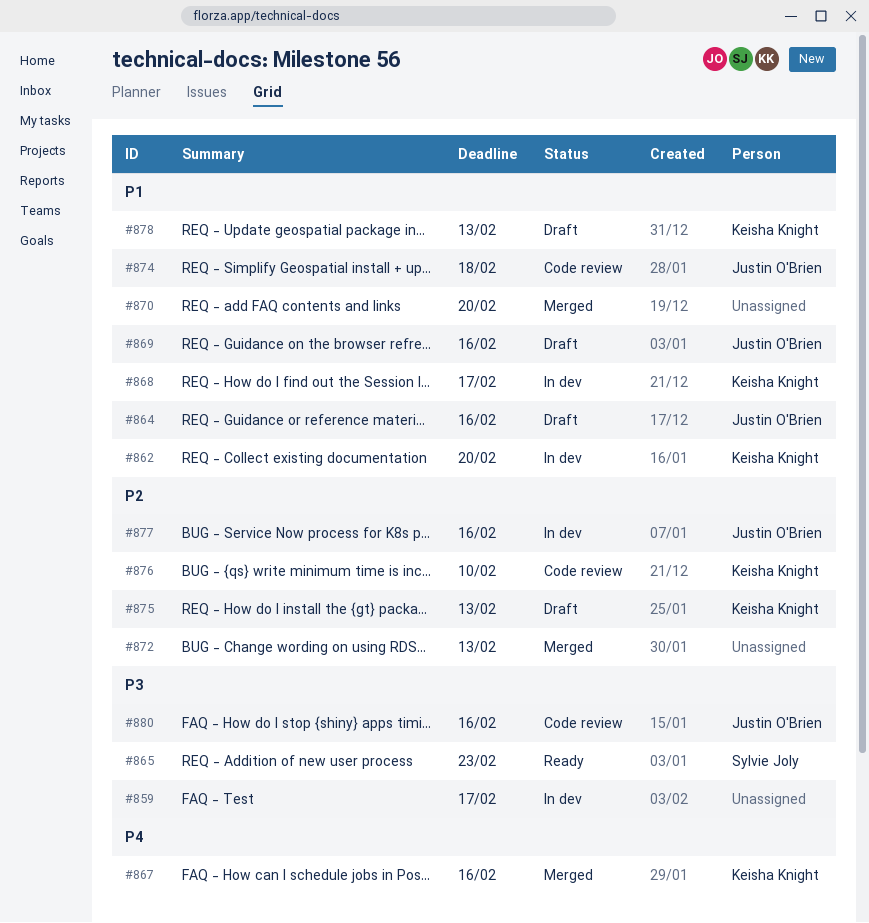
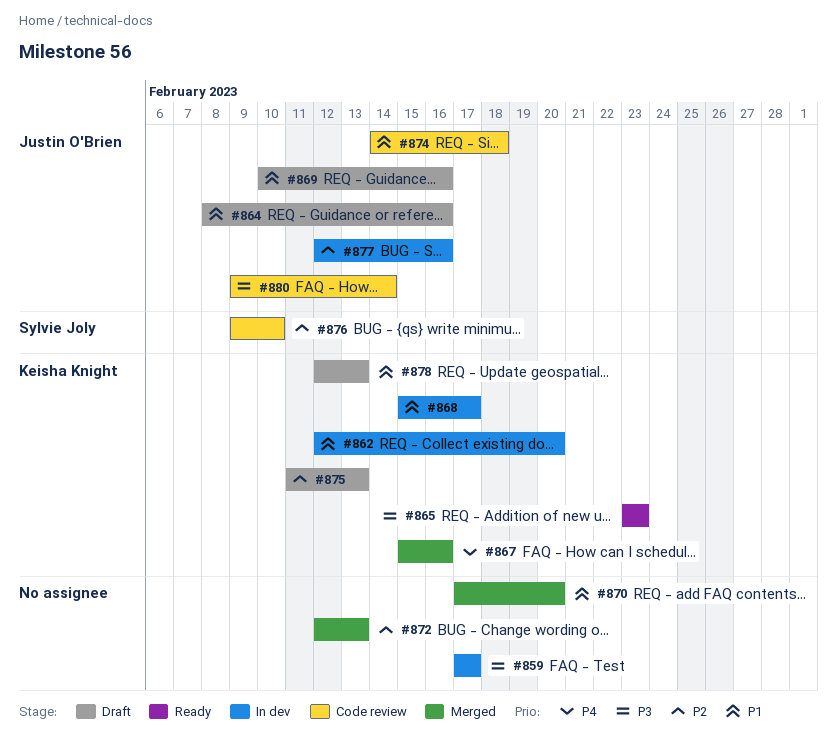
#865, owner: Sylvie Joly -> Keisha Knight
#876, owner: Keisha Knight -> Sylvie Joly
#880, due: Feb 16 -> Feb 14

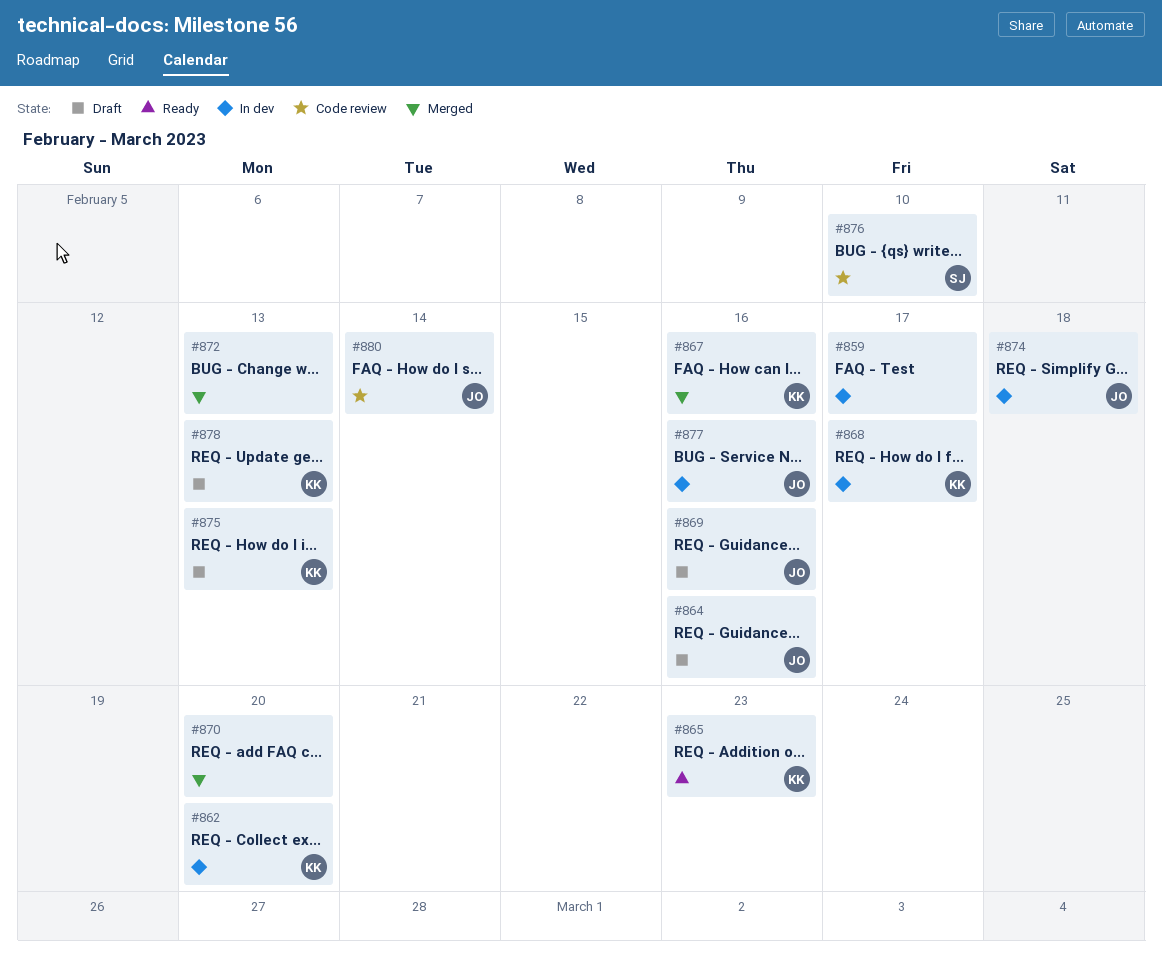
#874, status: Code review -> In dev

